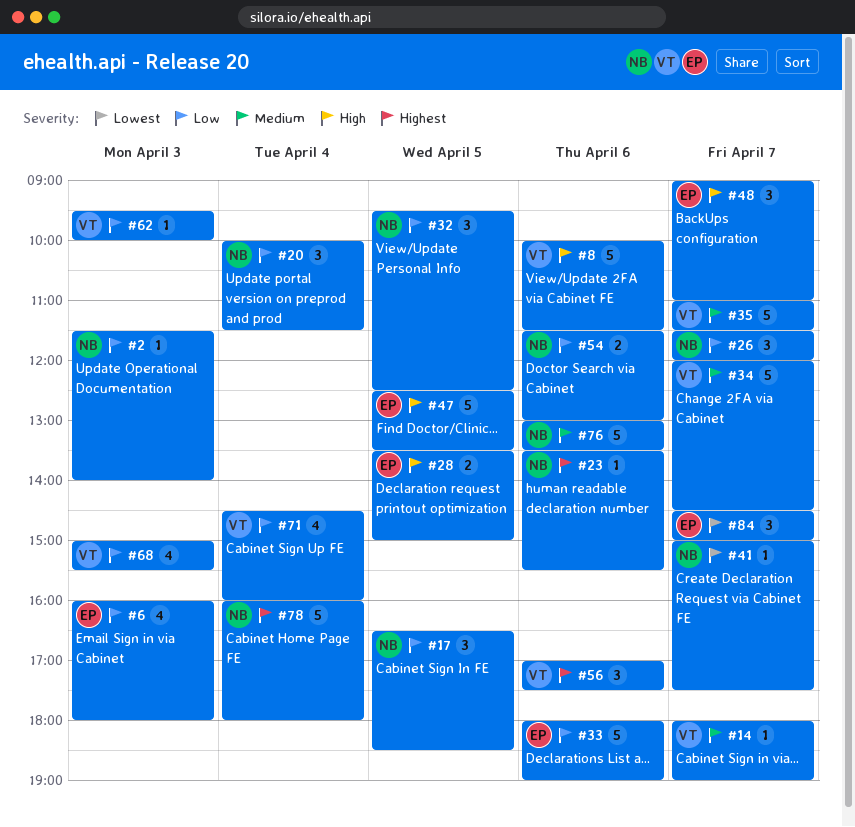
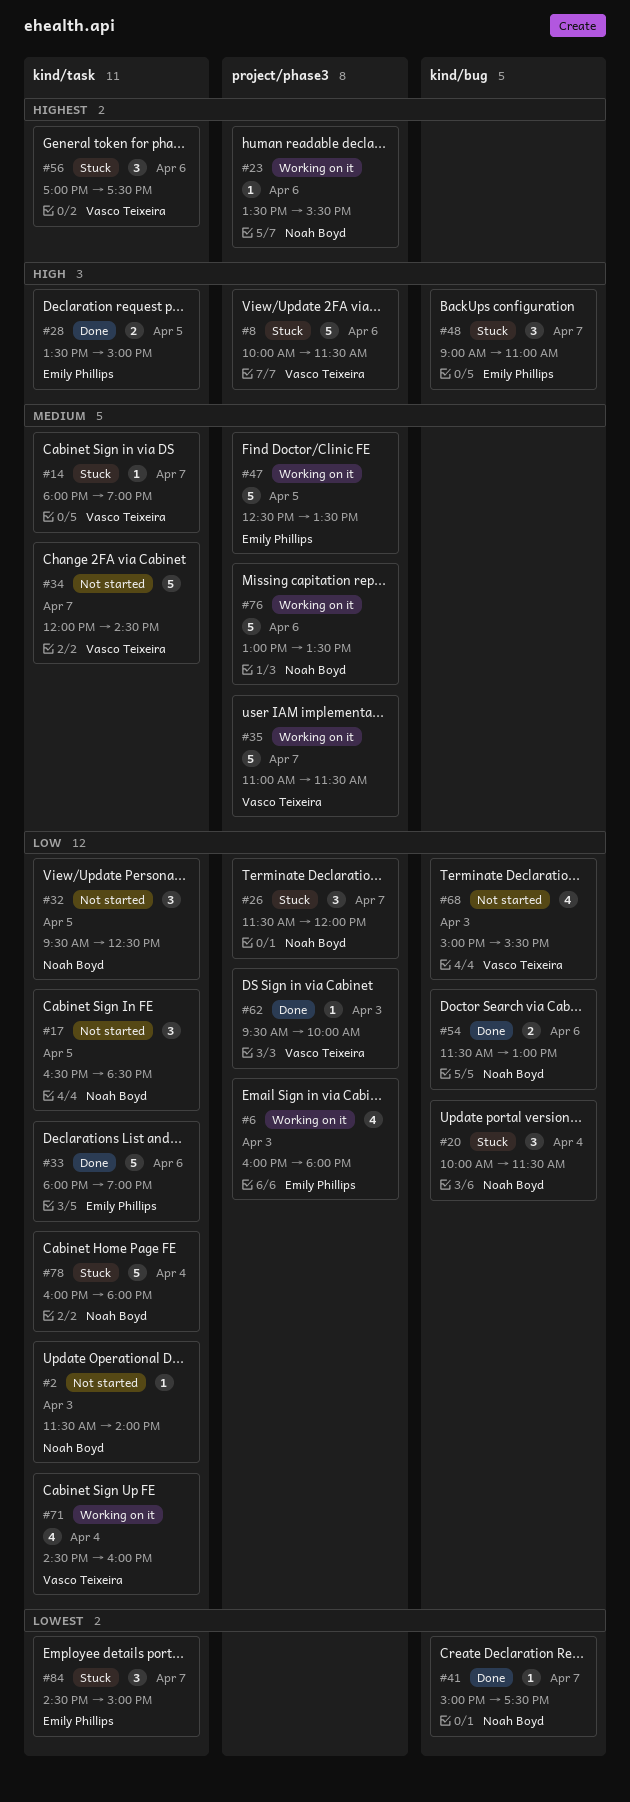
#47, priority: High -> Medium
#78, priority: Highest -> Low

